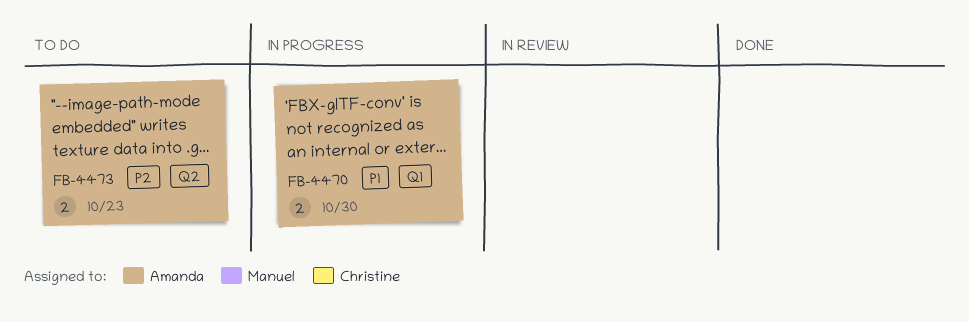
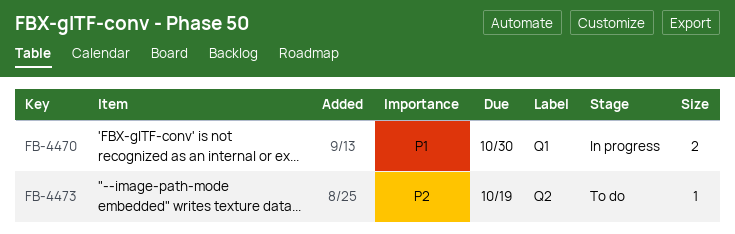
FB-4473, estimate: 2 -> 1
FB-4473, due: Oct 23 -> Oct 19

